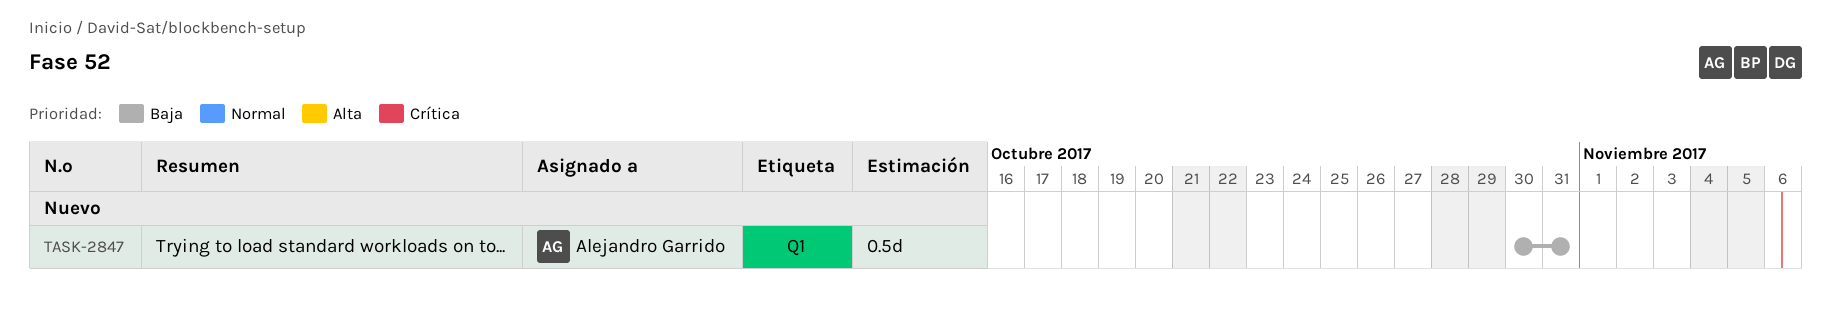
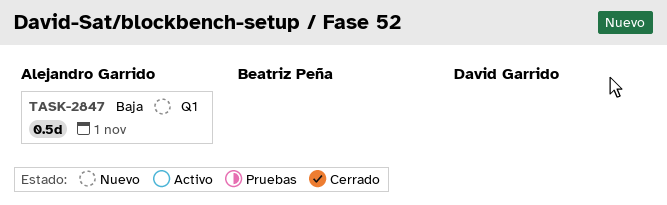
TASK-2847, due: Oct 31 -> Nov 1

